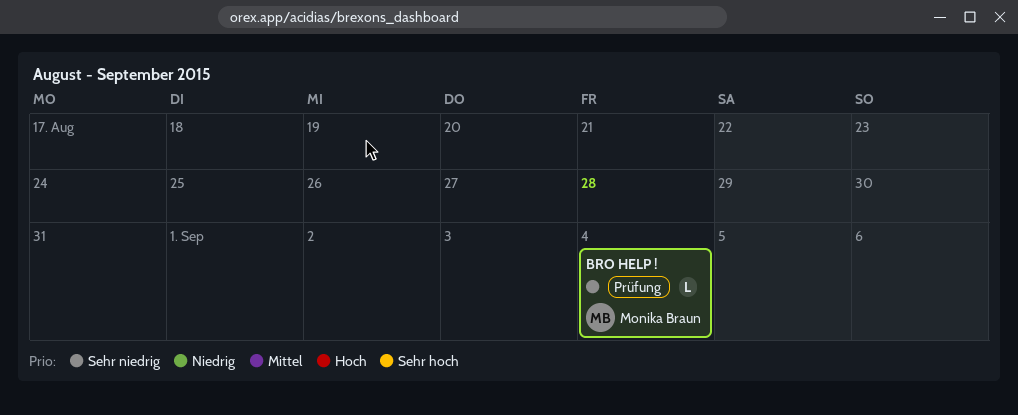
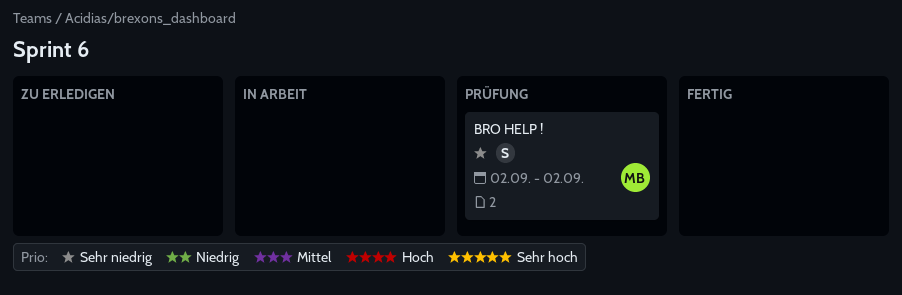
BRO HELP !, estimate: L -> S
BRO HELP !, due: Sep 4 -> Sep 2

